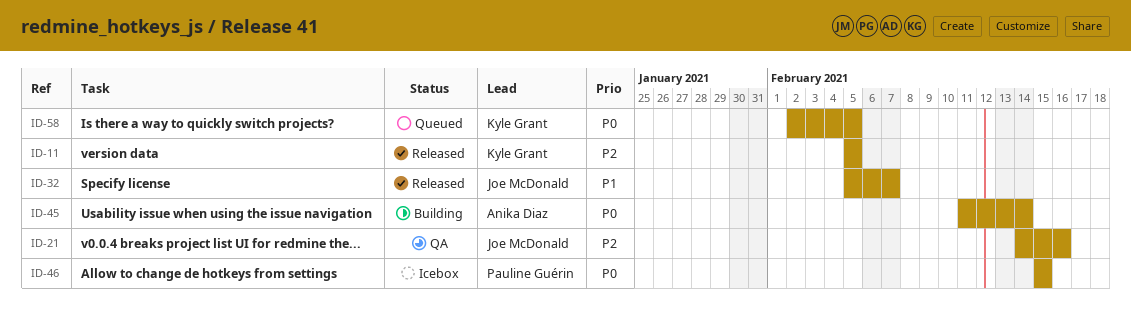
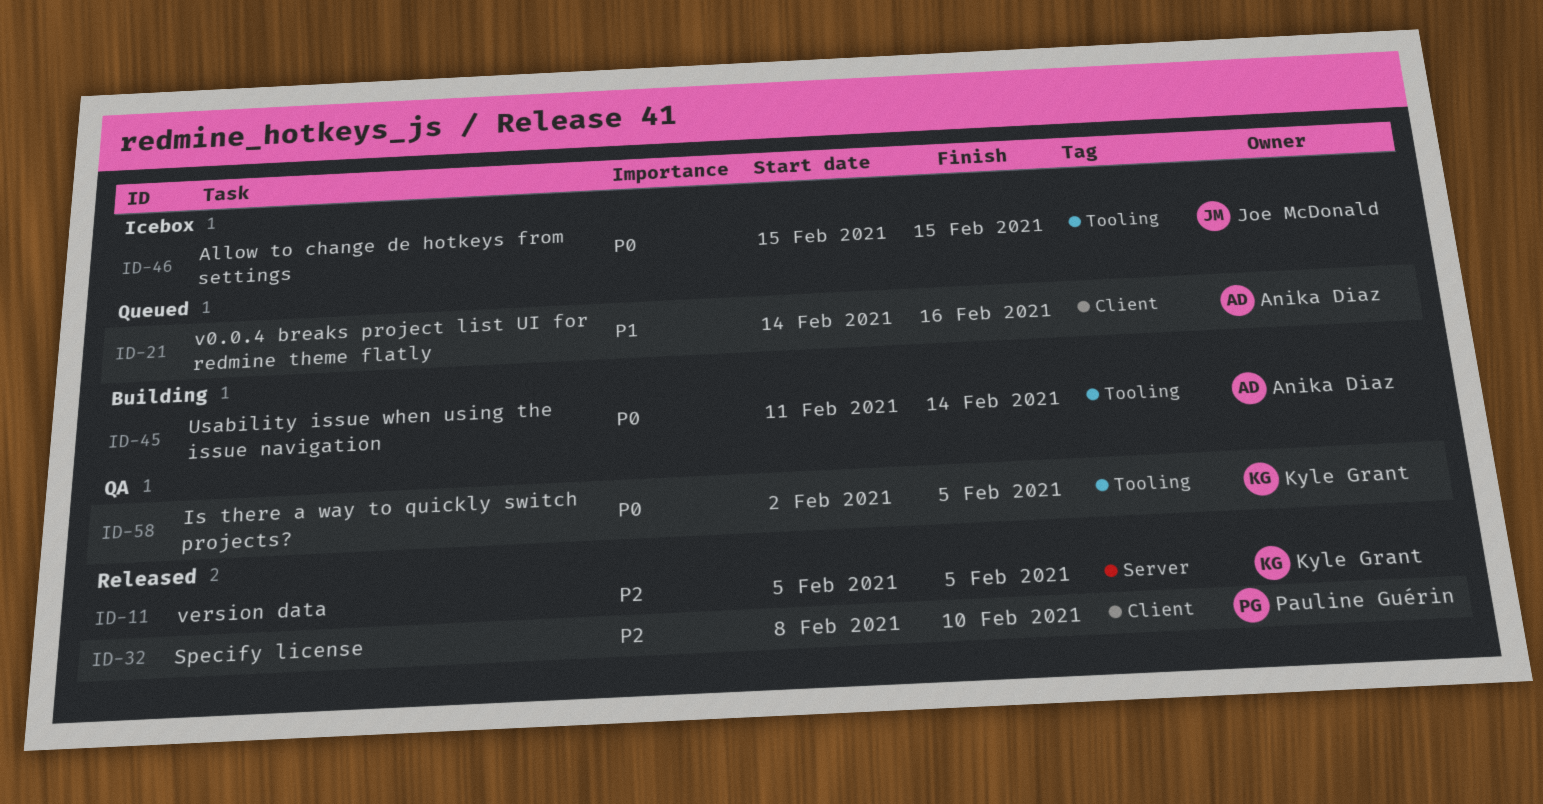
ID-21, status: QA -> Queued
ID-21, owner: Joe McDonald -> Anika Diaz
ID-21, priority: P2 -> P1
ID-32, owner: Joe McDonald -> Pauline Guérin
ID-32, priority: P1 -> P2
ID-32, start: Feb 5 -> Feb 8
ID-32, due: Feb 7 -> Feb 10
ID-46, owner: Pauline Guérin -> Joe McDonald
ID-58, status: Queued -> QA

